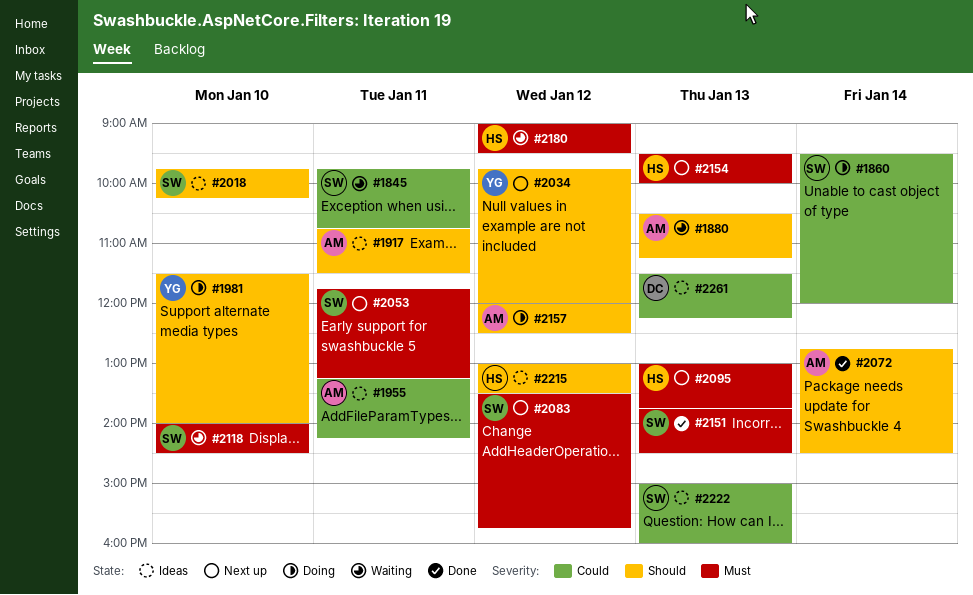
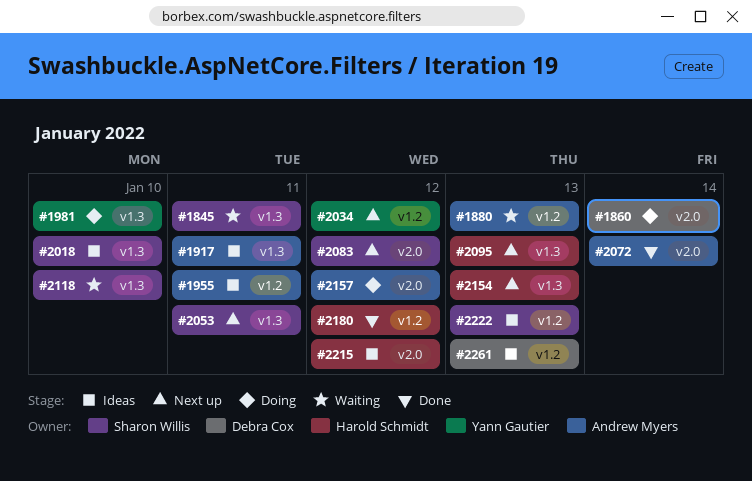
#1860, owner: Sharon Willis -> Debra Cox
#2151: present -> none
#2180, status: Waiting -> Done

